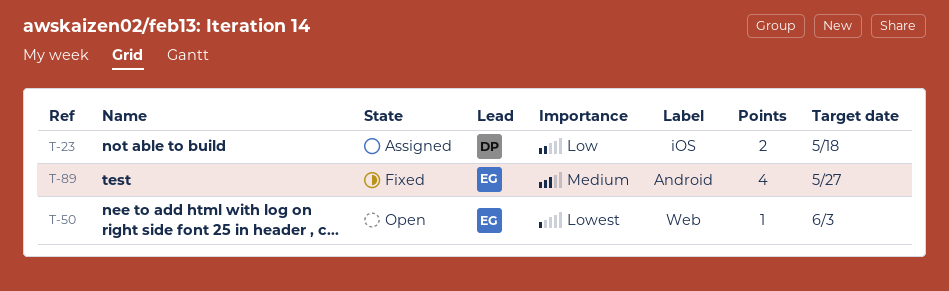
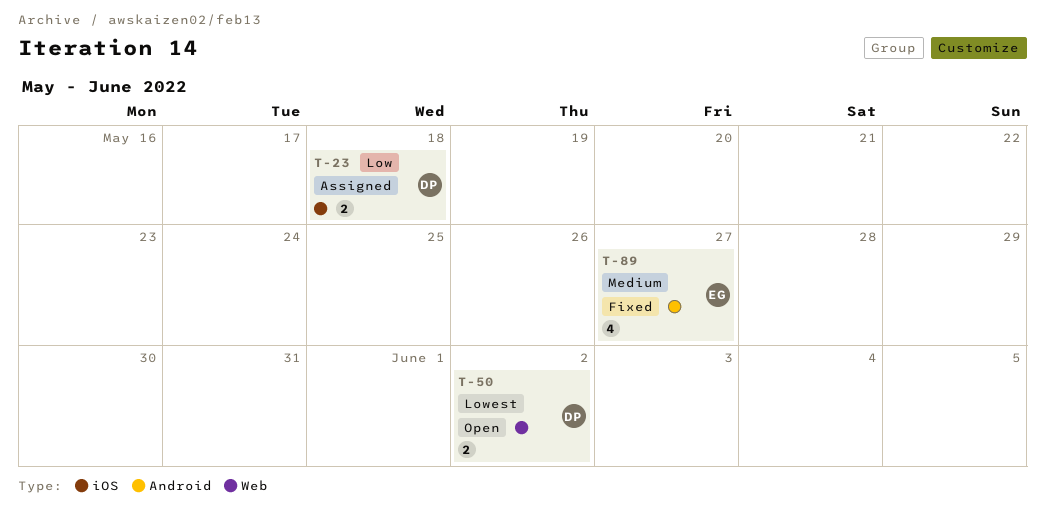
T-50, owner: EG -> DP
T-50, estimate: 1 -> 2
T-50, due: Jun 3 -> Jun 2

